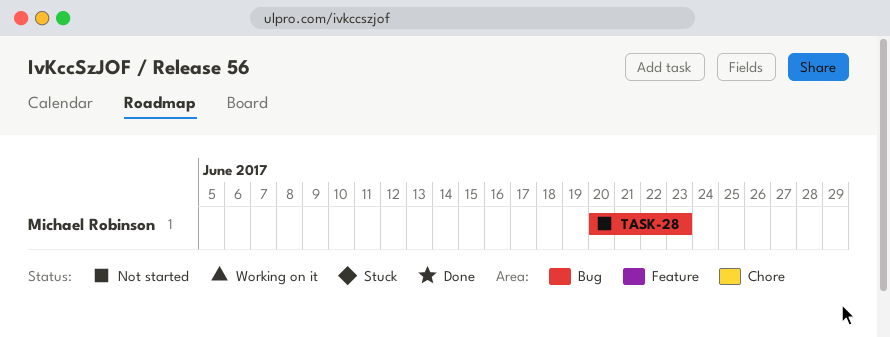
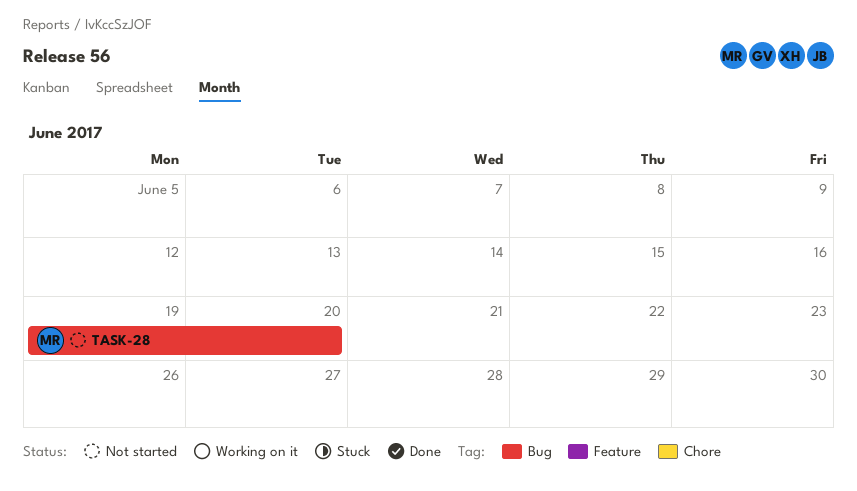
TASK-28, start: Jun 20 -> Jun 19
TASK-28, due: Jun 23 -> Jun 20

